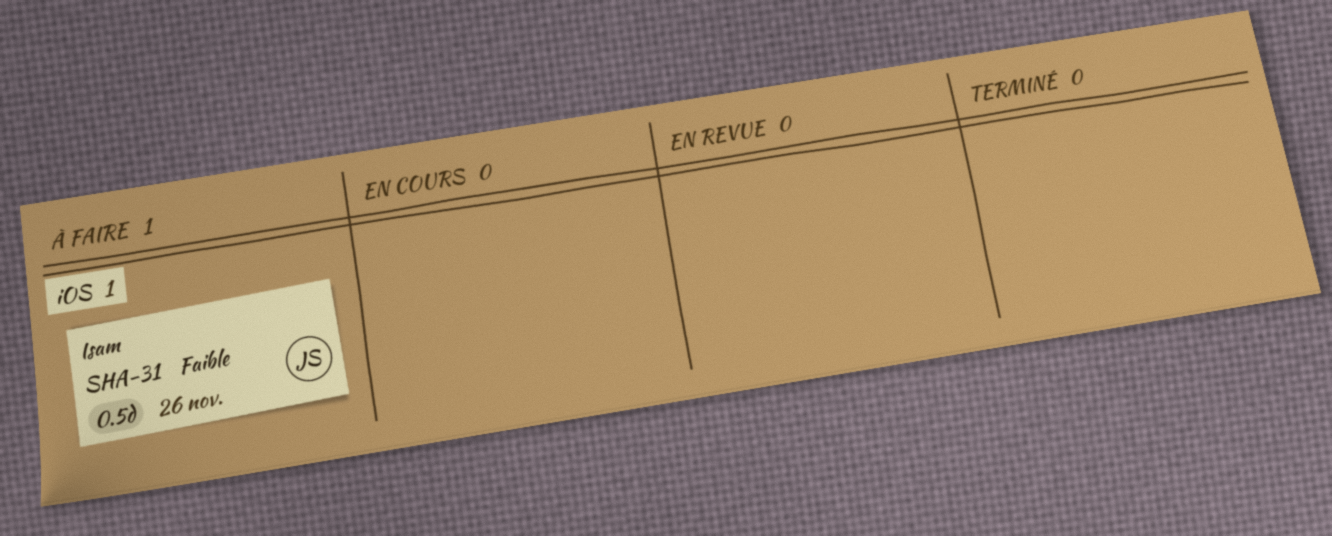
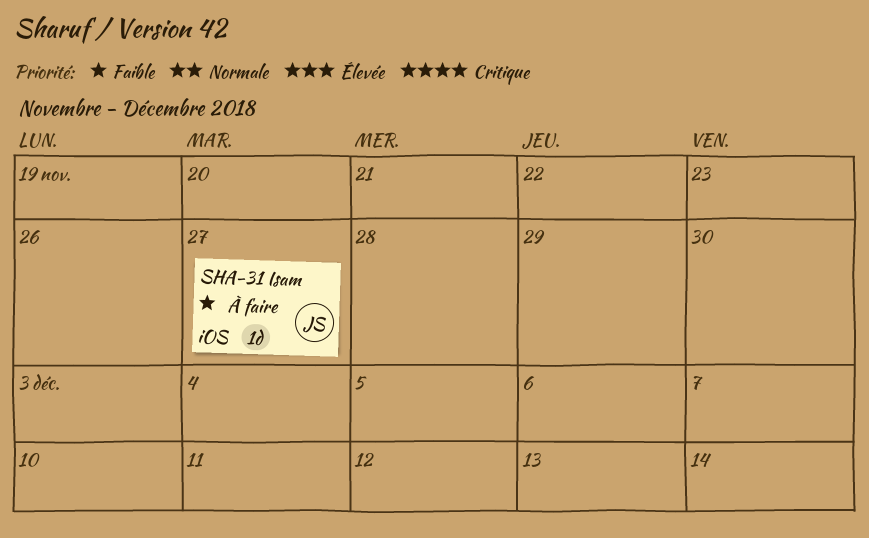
SHA-31, estimate: 0.5d -> 1d
SHA-31, due: Nov 26 -> Nov 27

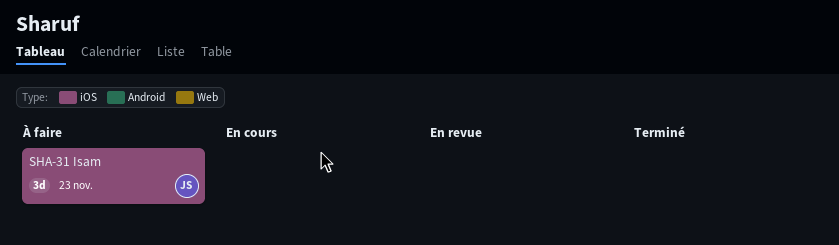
SHA-31, estimate: 1d -> 3d
SHA-31, due: Nov 27 -> Nov 23

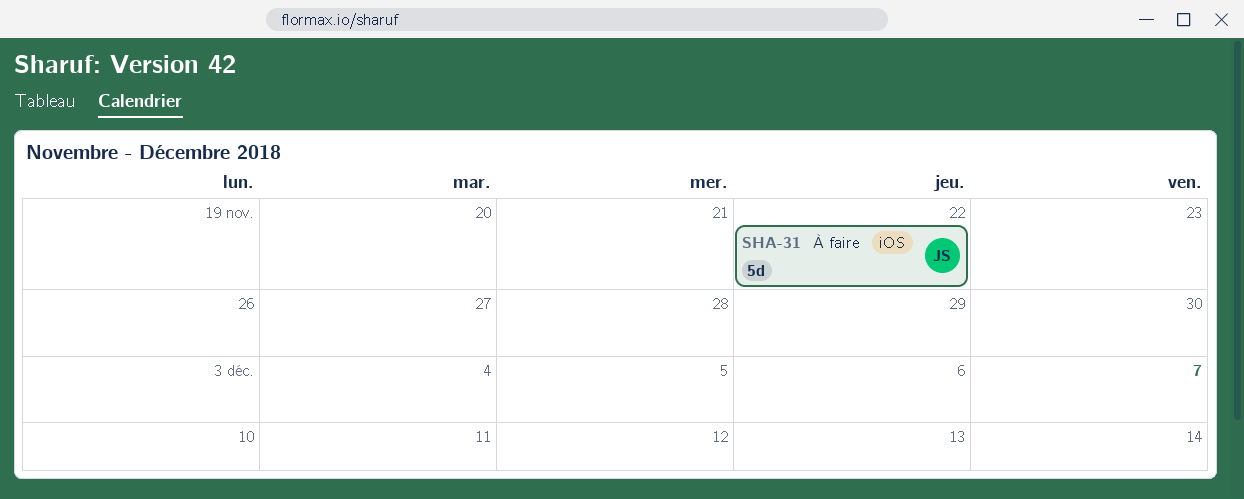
SHA-31, estimate: 3d -> 5d
SHA-31, due: Nov 23 -> Nov 22

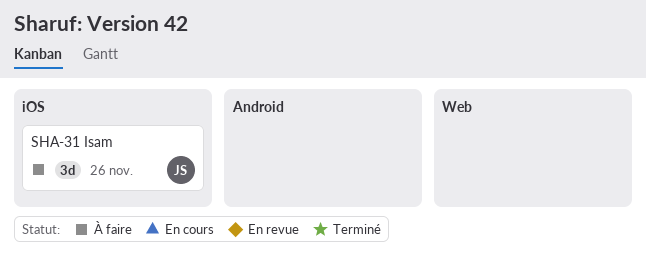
SHA-31, estimate: 5d -> 3d
SHA-31, due: Nov 22 -> Nov 26

